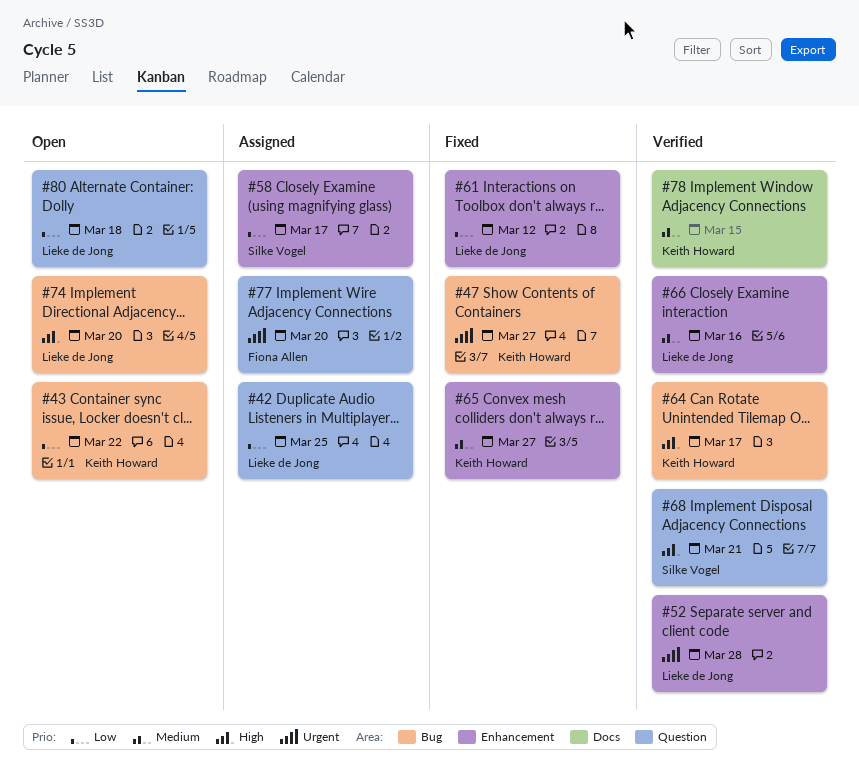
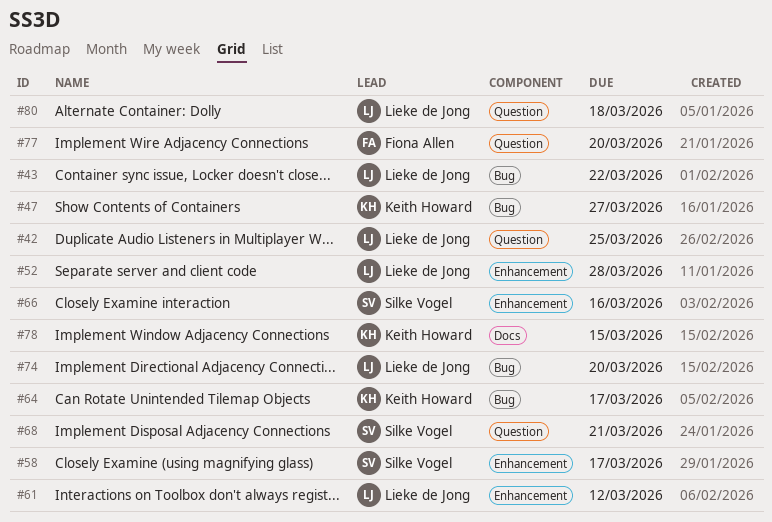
#43, owner: Keith Howard -> Lieke de Jong
#65: present -> none
#66, owner: Lieke de Jong -> Silke Vogel

